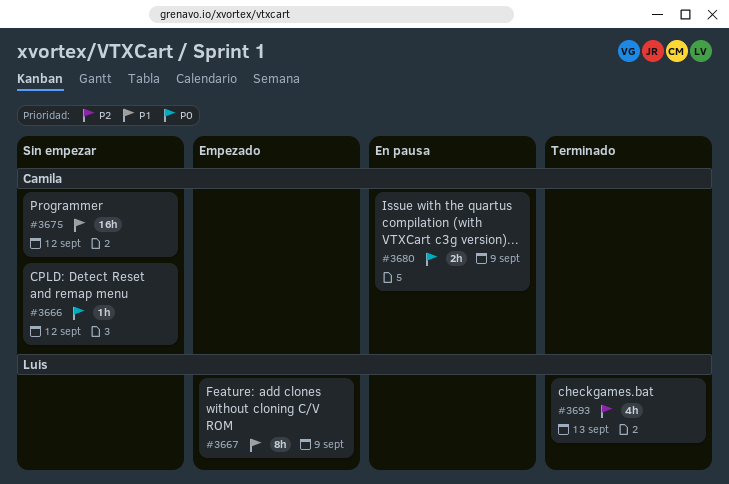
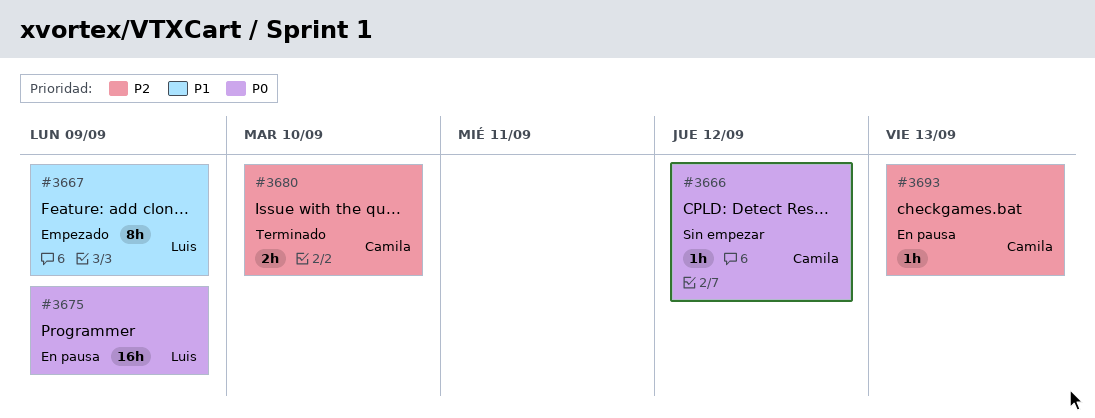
#3675, status: Sin empezar -> En pausa
#3675, owner: Camila -> Luis
#3675, priority: P1 -> P0
#3675, due: Sep 12 -> Sep 9
#3680, status: En pausa -> Terminado
#3680, priority: P0 -> P2
#3680, due: Sep 9 -> Sep 10
#3693, status: Terminado -> En pausa
#3693, owner: Luis -> Camila
#3693, estimate: 4h -> 1h

